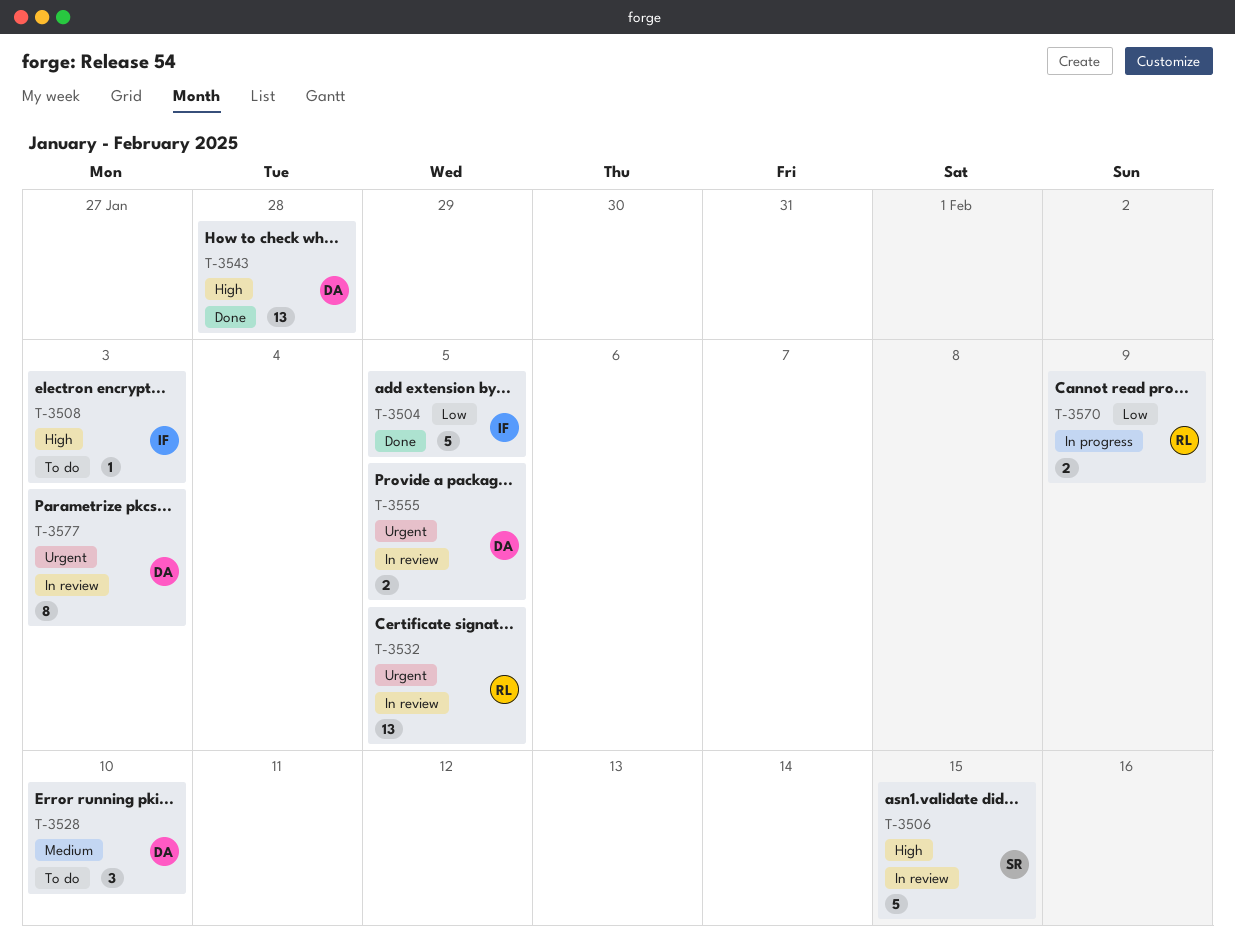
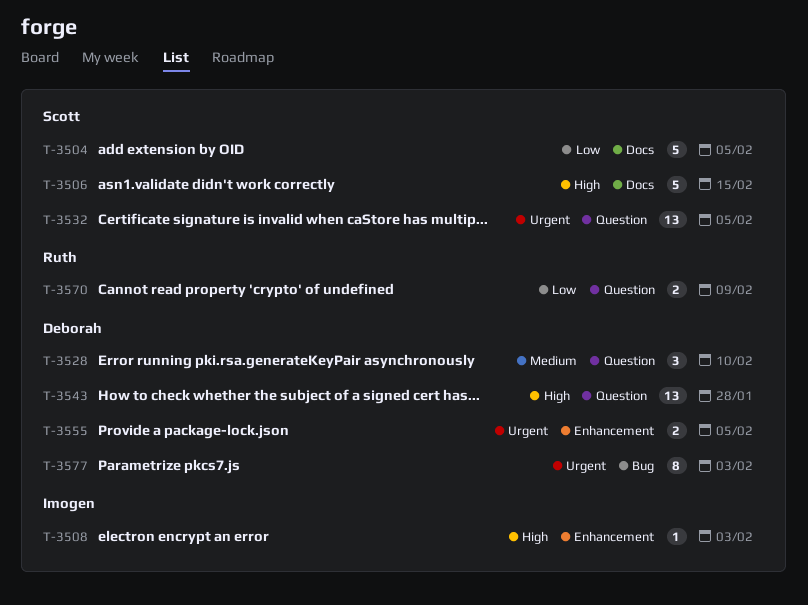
T-3504, owner: Imogen -> Scott
T-3532, owner: Ruth -> Scott

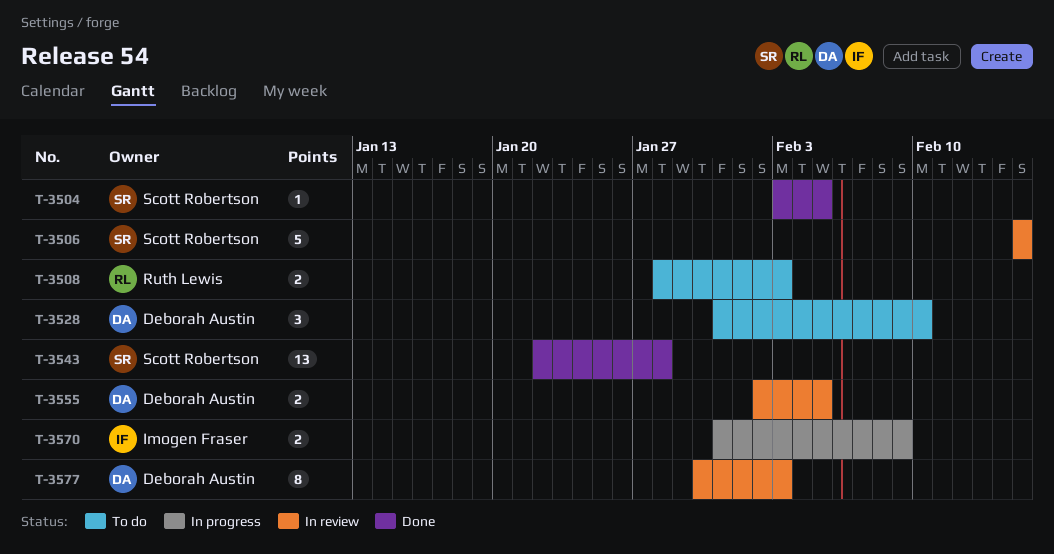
T-3504, estimate: 5 -> 1
T-3508, owner: Imogen Fraser -> Ruth Lewis
T-3508, estimate: 1 -> 2
T-3532: present -> none
T-3543, owner: Deborah Austin -> Scott Robertson
T-3570, owner: Ruth Lewis -> Imogen Fraser

